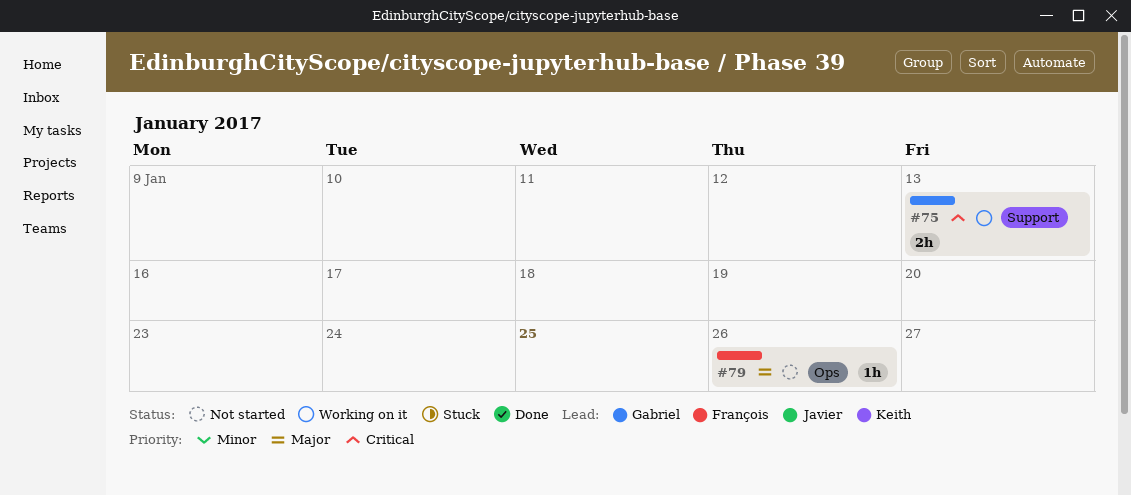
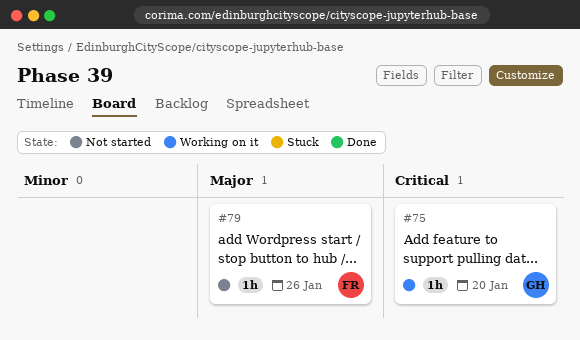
#75, estimate: 2h -> 1h
#75, due: Jan 13 -> Jan 20

